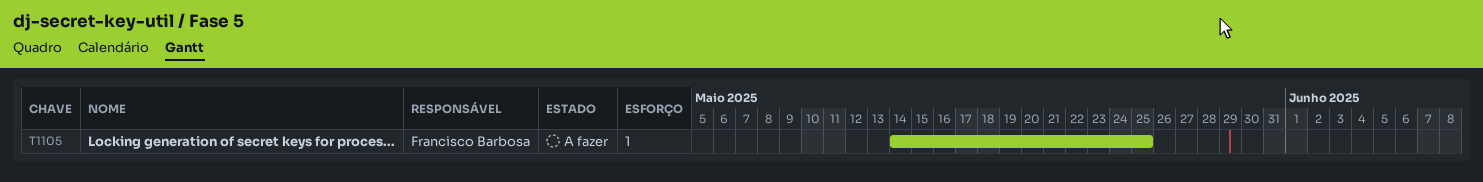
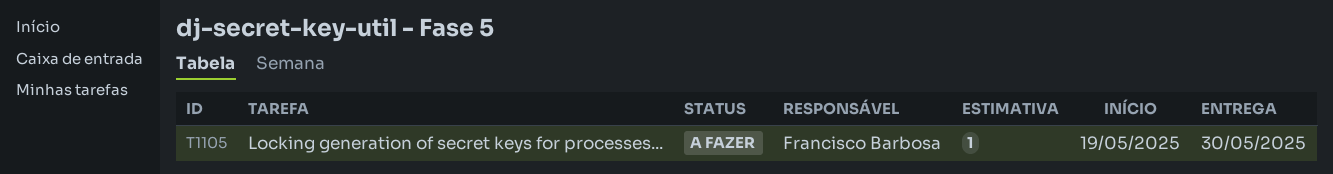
T1105, start: May 14 -> May 19
T1105, due: May 25 -> May 30

